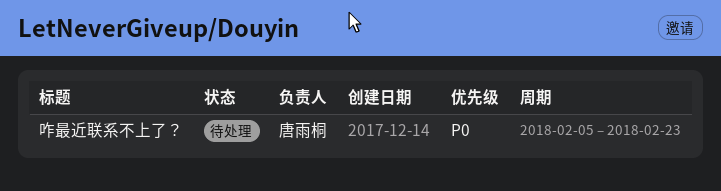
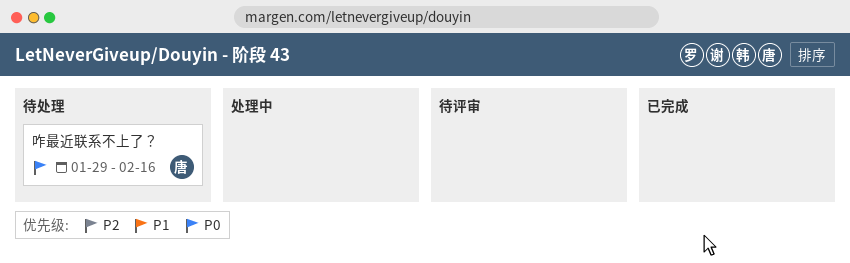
咋最近联系不上了？, start: Feb 5 -> Jan 29
咋最近联系不上了？, due: Feb 23 -> Feb 16

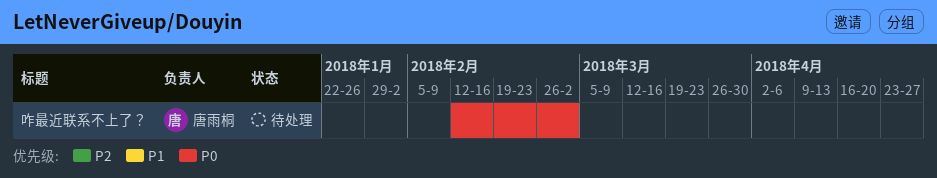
咋最近联系不上了？, start: Jan 29 -> Feb 12
咋最近联系不上了？, due: Feb 16 -> Mar 2

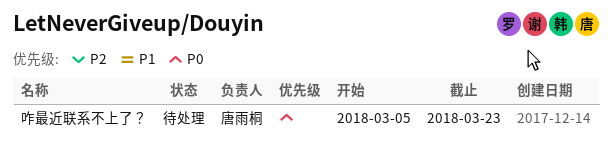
咋最近联系不上了？, start: Feb 12 -> Mar 5
咋最近联系不上了？, due: Mar 2 -> Mar 23

